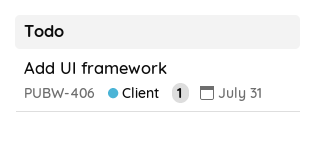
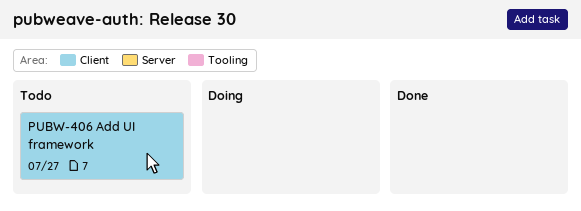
PUBW-406, due: Jul 31 -> Jul 27

